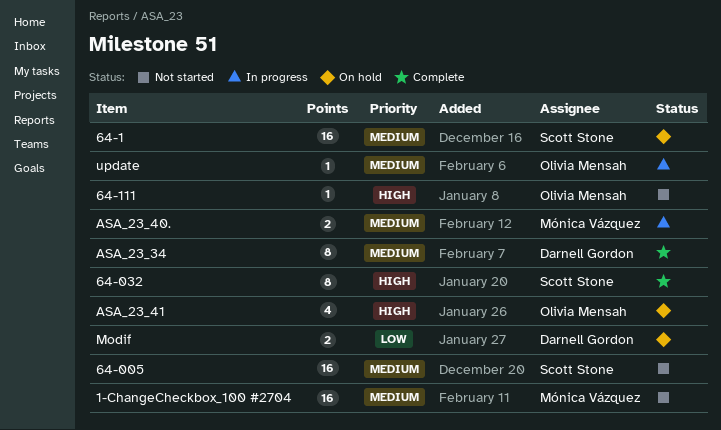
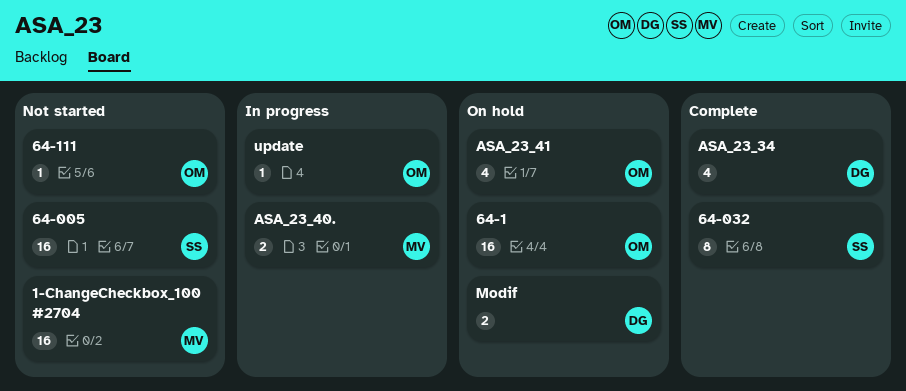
64-1, owner: Scott Stone -> Olivia Mensah
ASA_23_34, estimate: 8 -> 4

